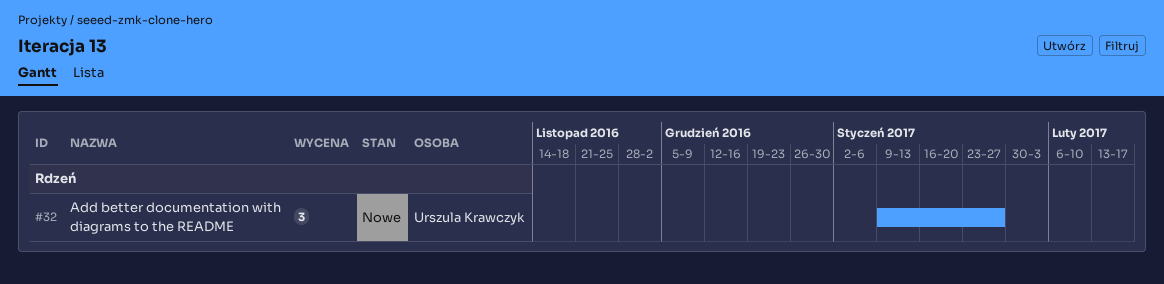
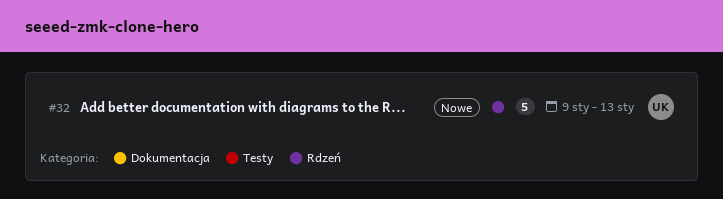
#32, estimate: 3 -> 5
#32, due: Jan 27 -> Jan 13

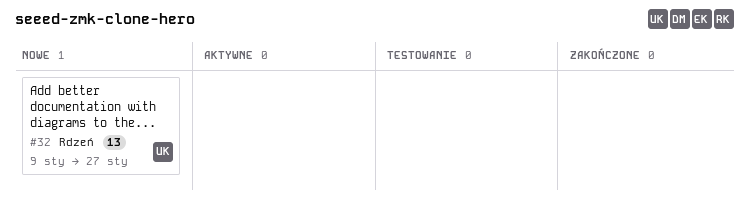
#32, estimate: 5 -> 13
#32, due: Jan 13 -> Jan 27

